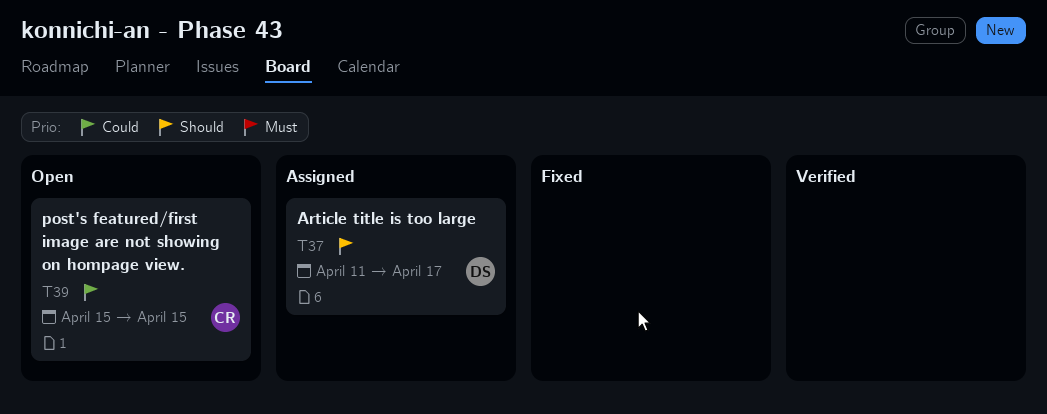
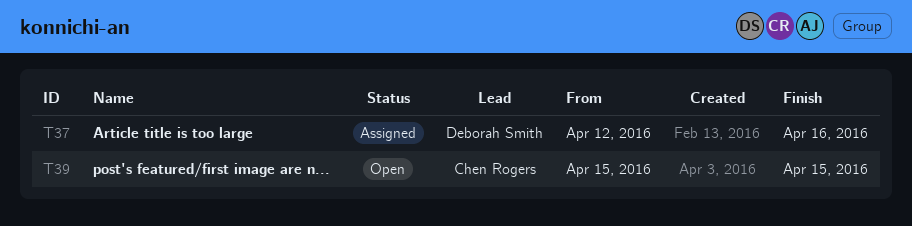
T37, start: Apr 11 -> Apr 12
T37, due: Apr 17 -> Apr 16

